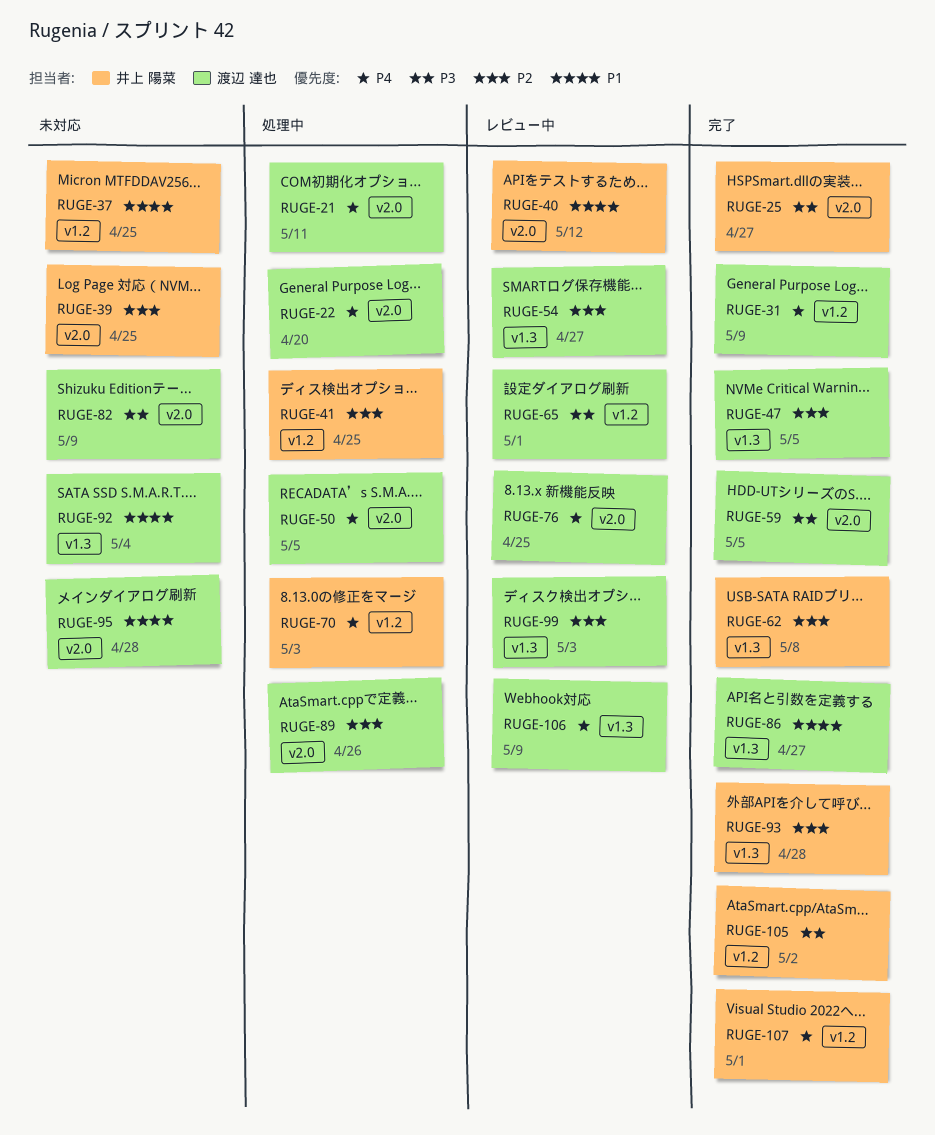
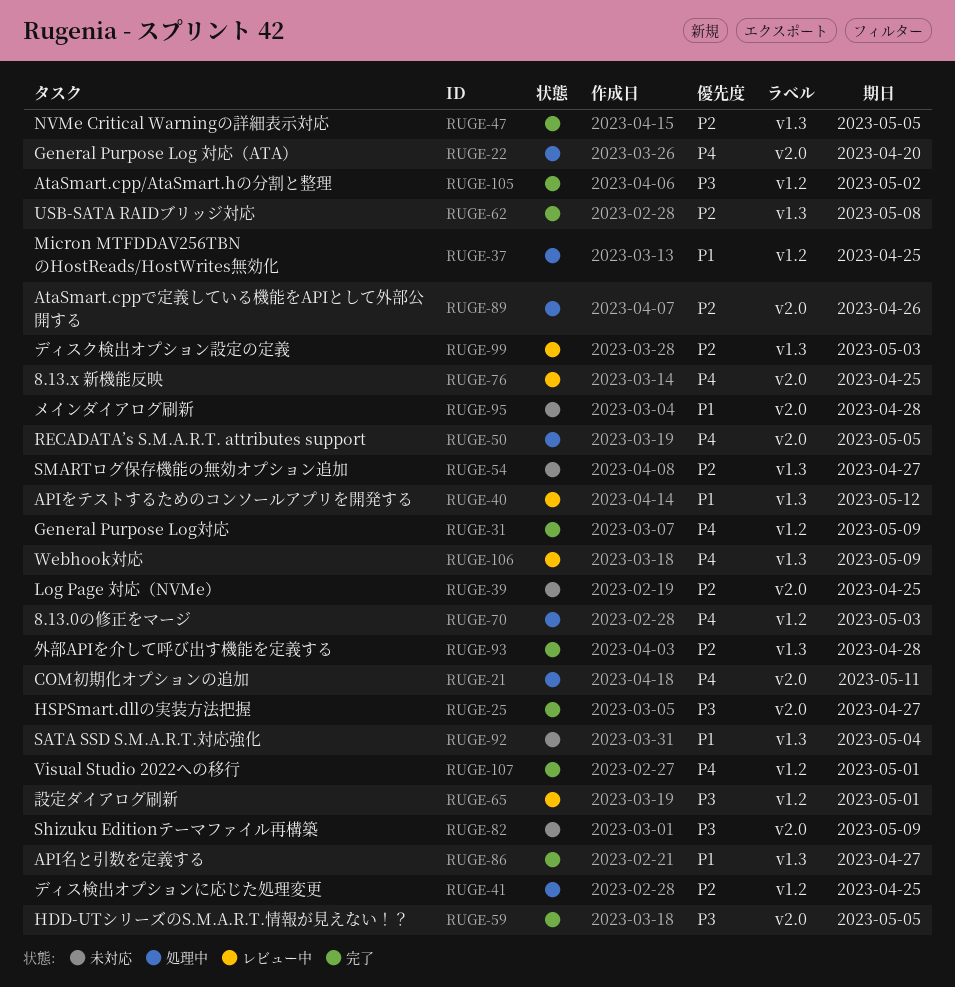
RUGE-37, status: 未対応 -> 処理中
RUGE-40, label: v2.0 -> v1.3
RUGE-54, status: レビュー中 -> 未対応

